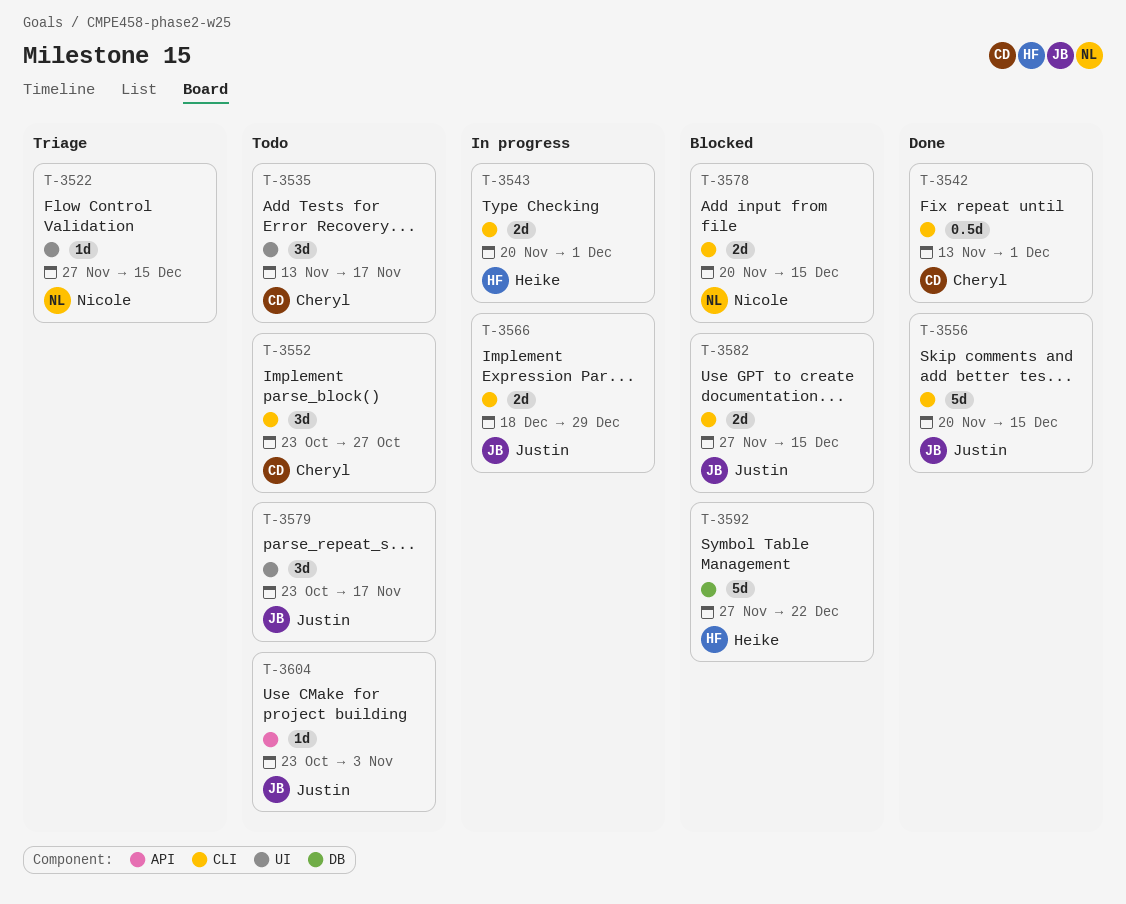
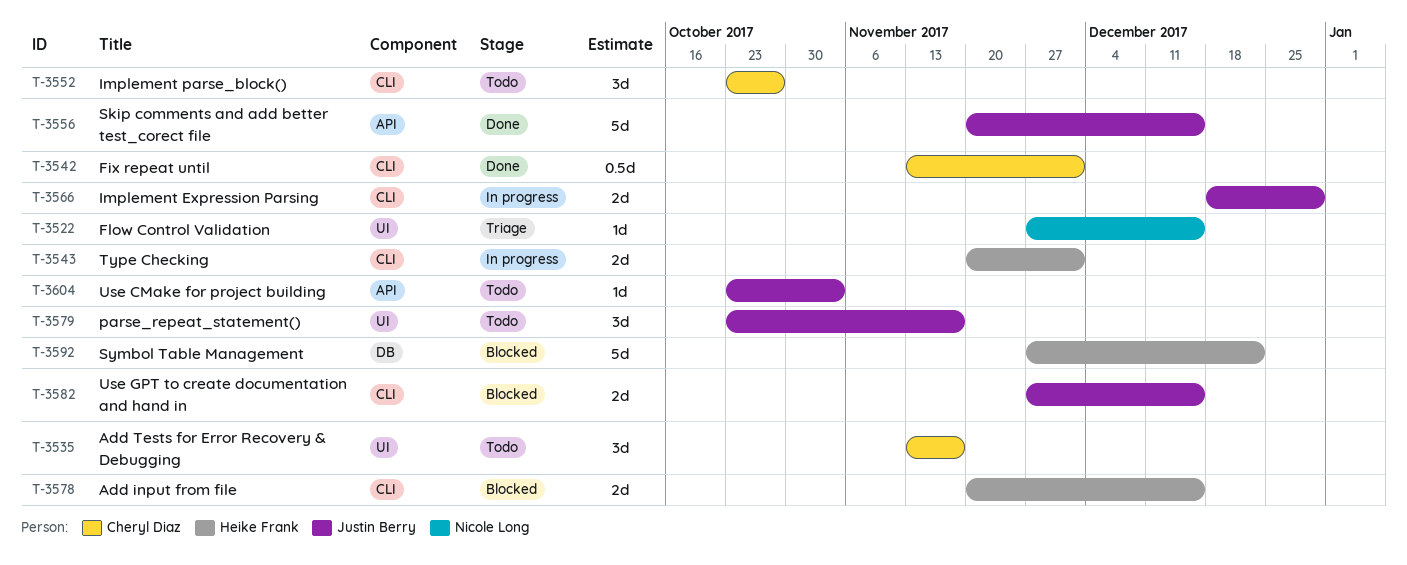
T-3556, label: CLI -> API
T-3578, owner: Nicole Long -> Heike Frank

